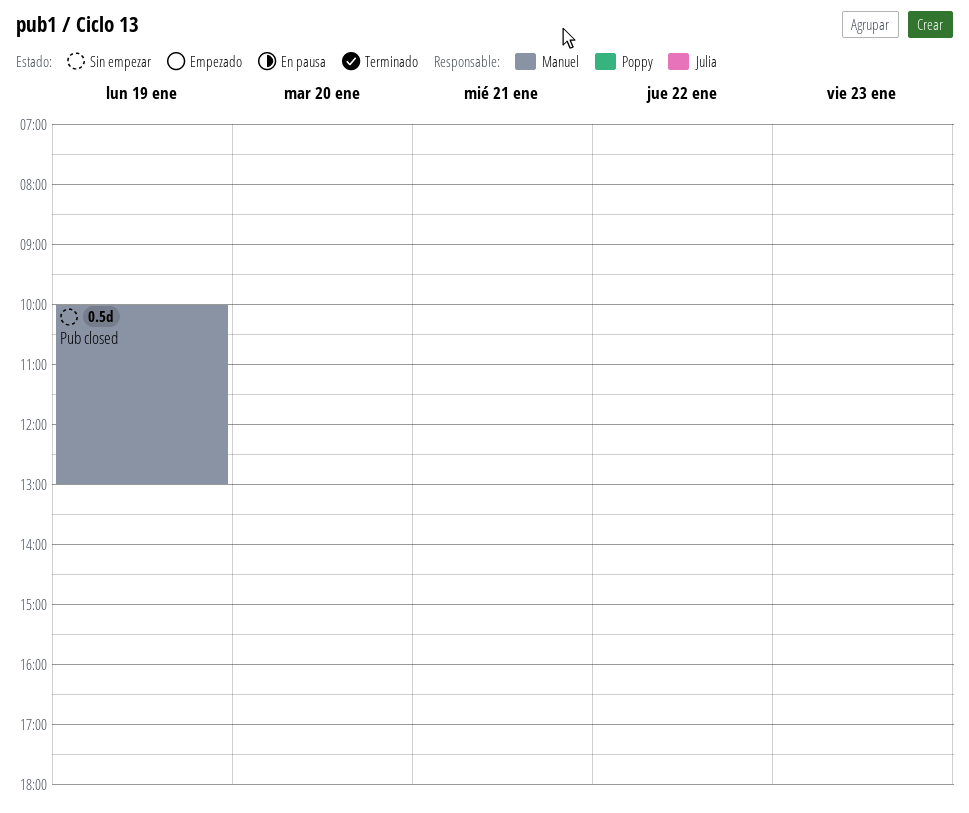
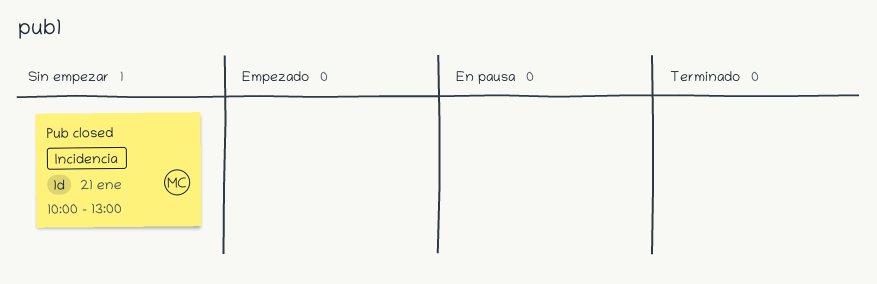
Pub closed, estimate: 0.5d -> 1d
Pub closed, day: Jan 19 -> Jan 21

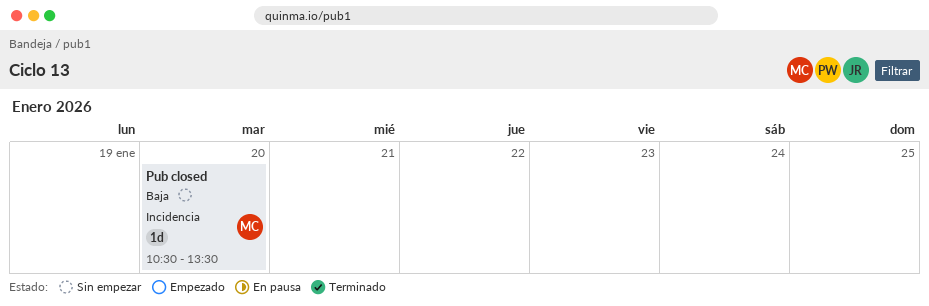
Pub closed, day: Jan 21 -> Jan 20
Pub closed, begins: 10:00 -> 10:30
Pub closed, ends: 13:00 -> 13:30

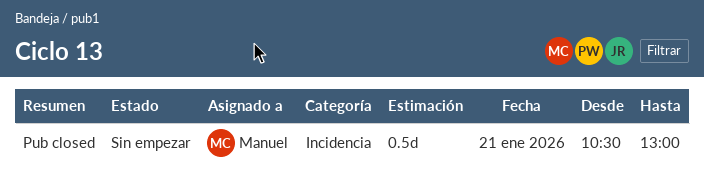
Pub closed, estimate: 1d -> 0.5d
Pub closed, day: Jan 20 -> Jan 21
Pub closed, ends: 13:30 -> 13:00

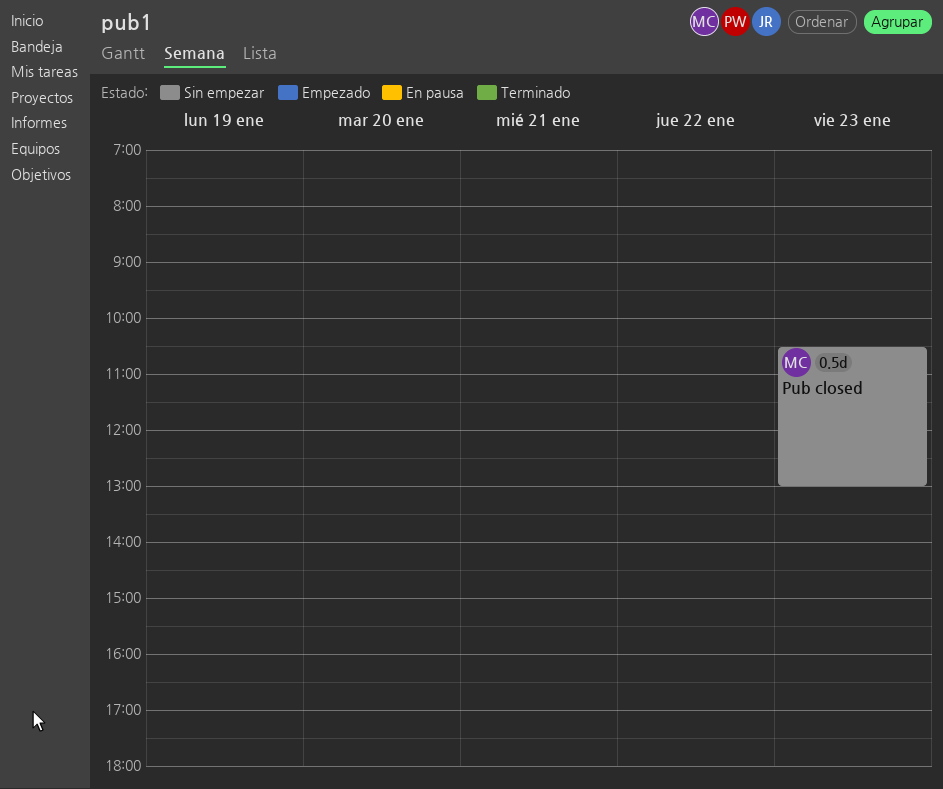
Pub closed, day: Jan 21 -> Jan 23

